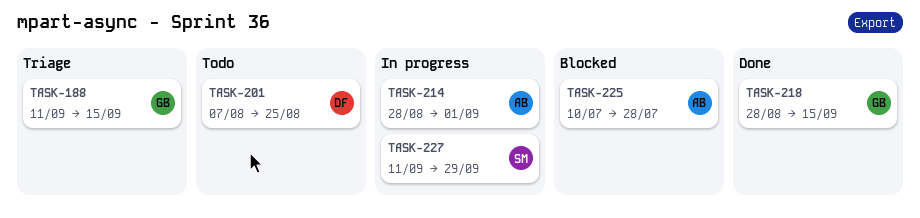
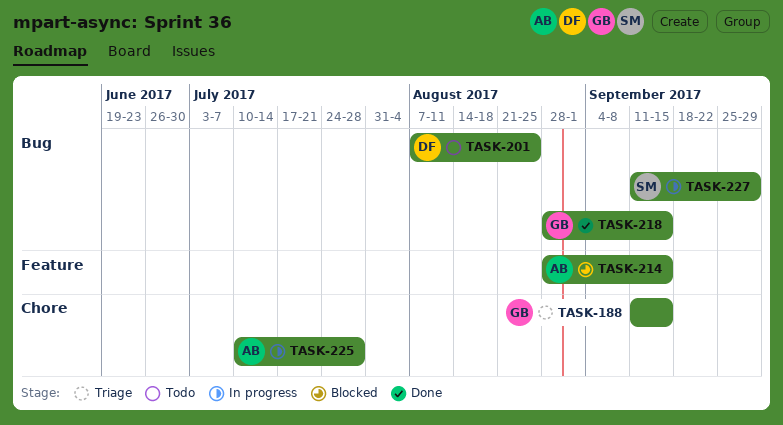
TASK-214, status: In progress -> Blocked
TASK-214, due: Sep 1 -> Sep 15
TASK-225, status: Blocked -> In progress

